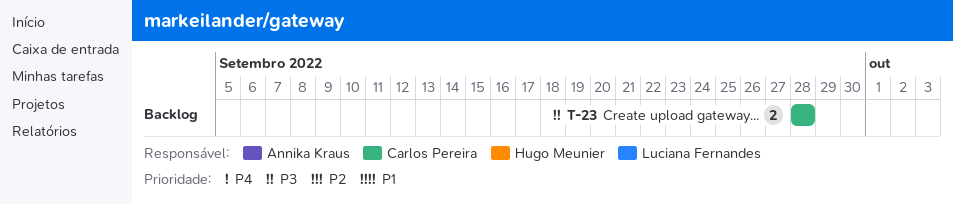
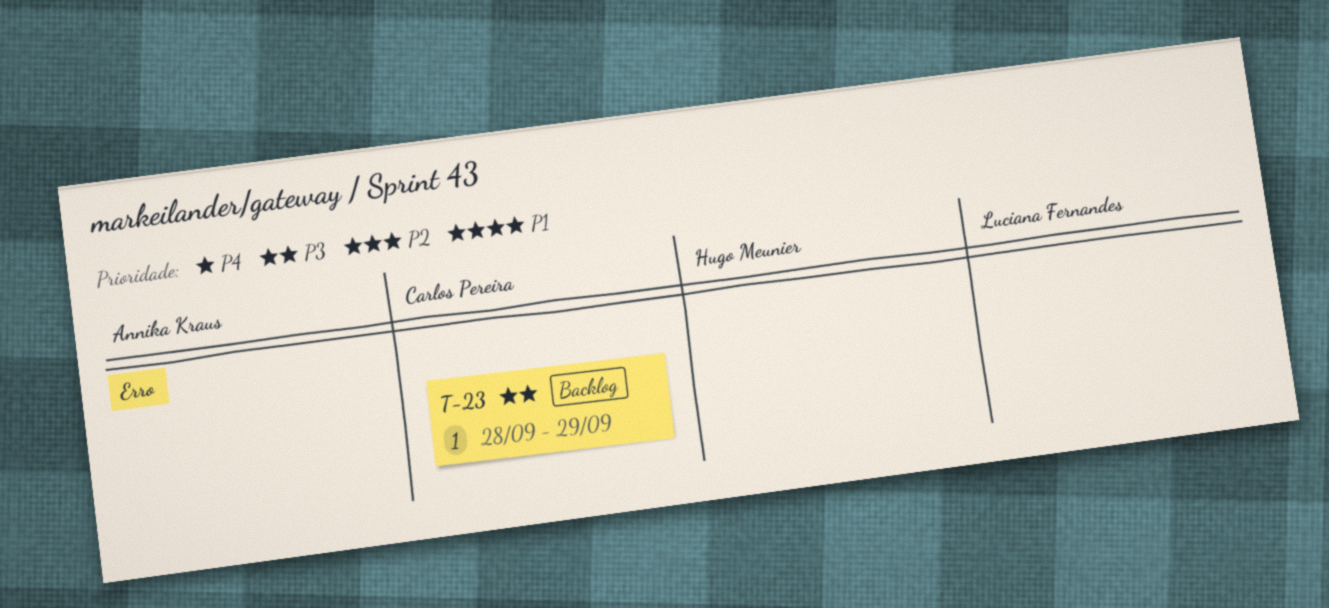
T-23, estimate: 2 -> 1
T-23, due: Sep 28 -> Sep 29

